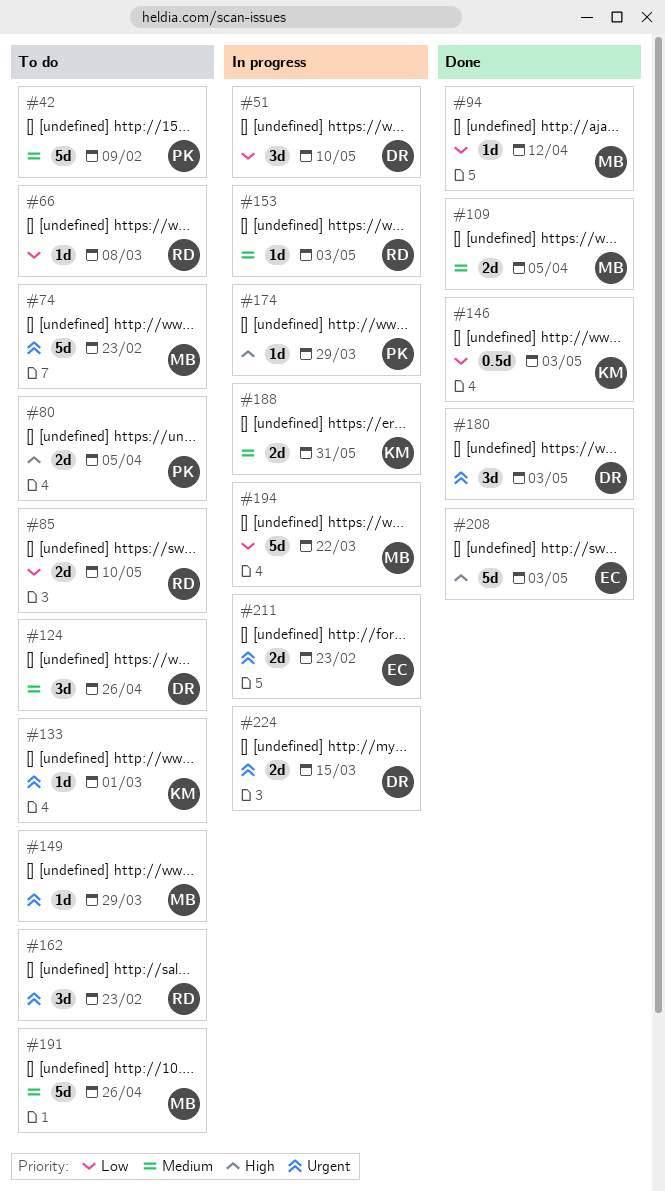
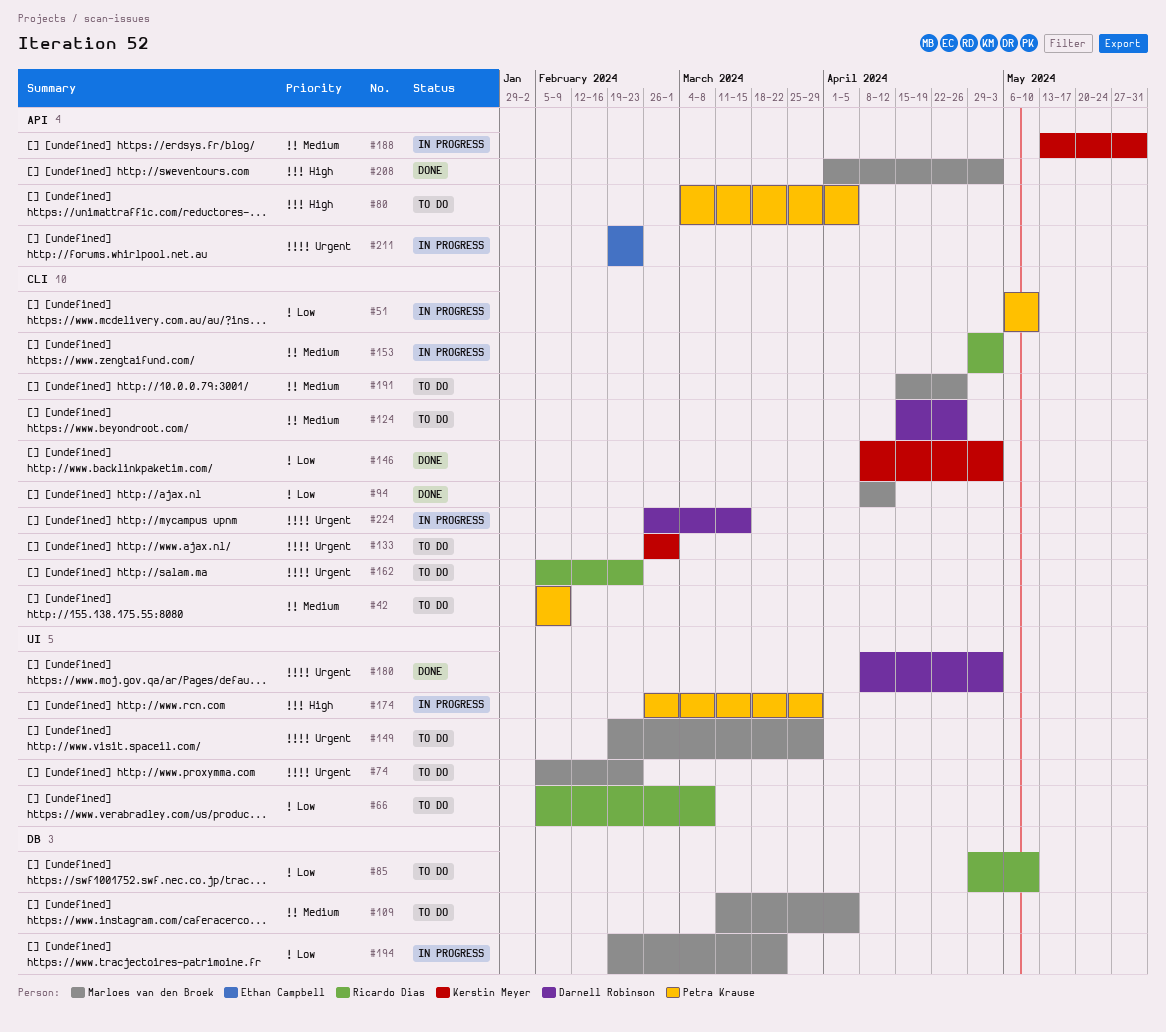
#51, owner: Darnell Robinson -> Petra Krause
#109, status: Done -> To do
#208, owner: Ethan Campbell -> Marloes van den Broek

